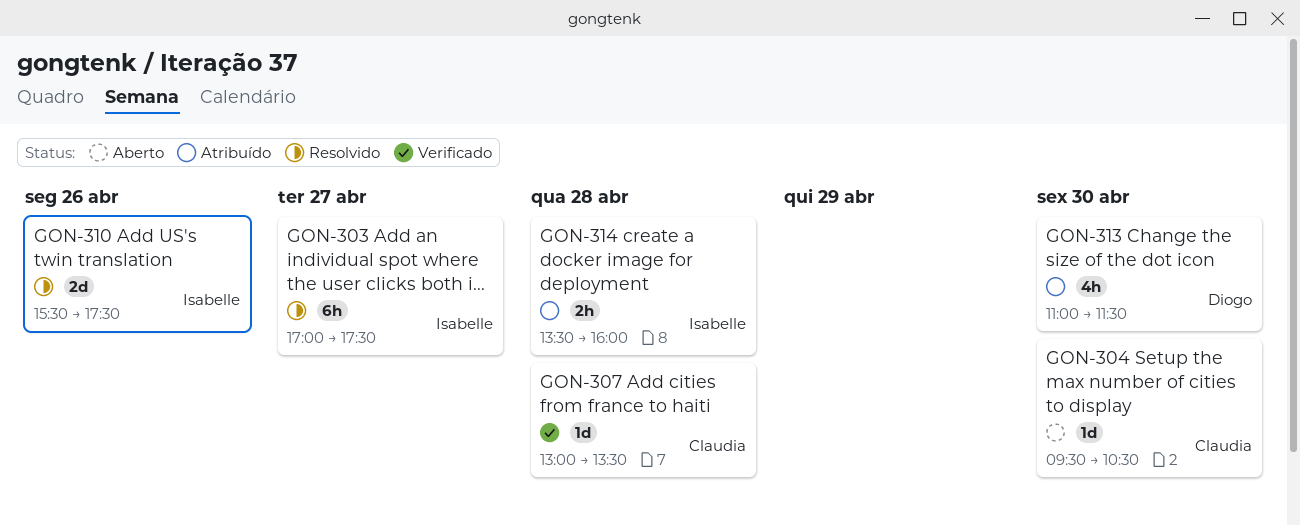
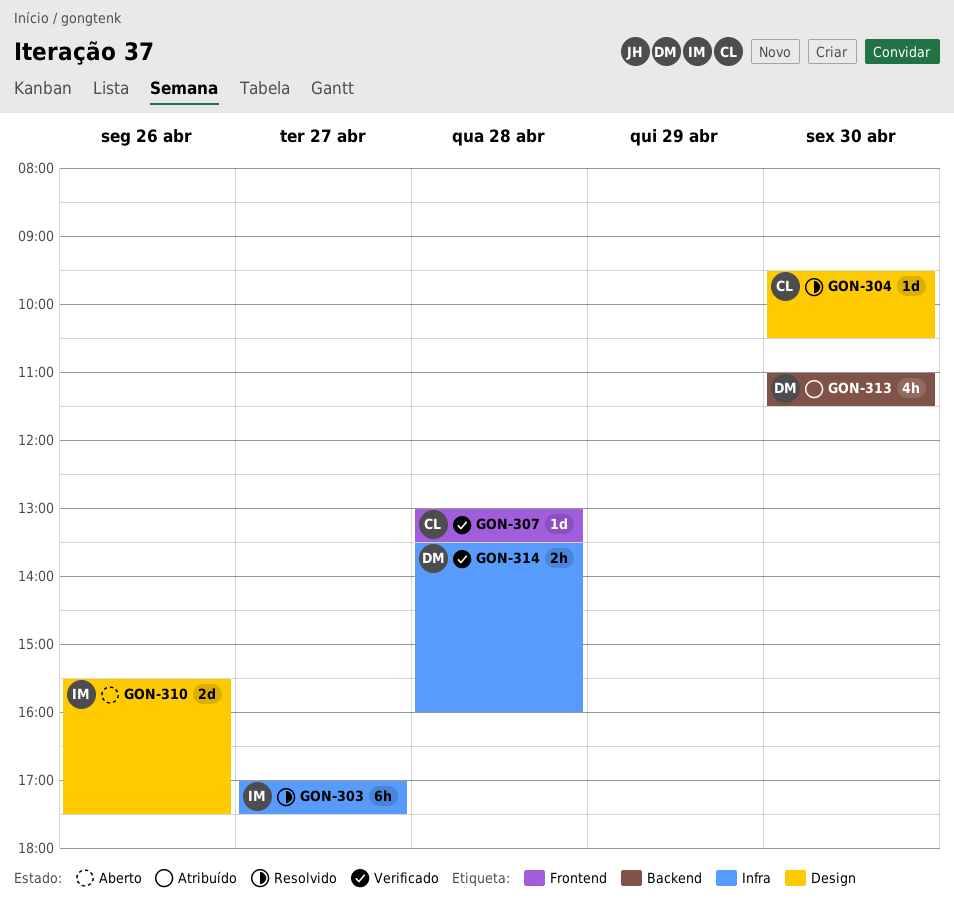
GON-304, status: Aberto -> Resolvido
GON-310, status: Resolvido -> Aberto
GON-314, status: Atribuído -> Verificado
GON-314, owner: Isabelle -> Diogo

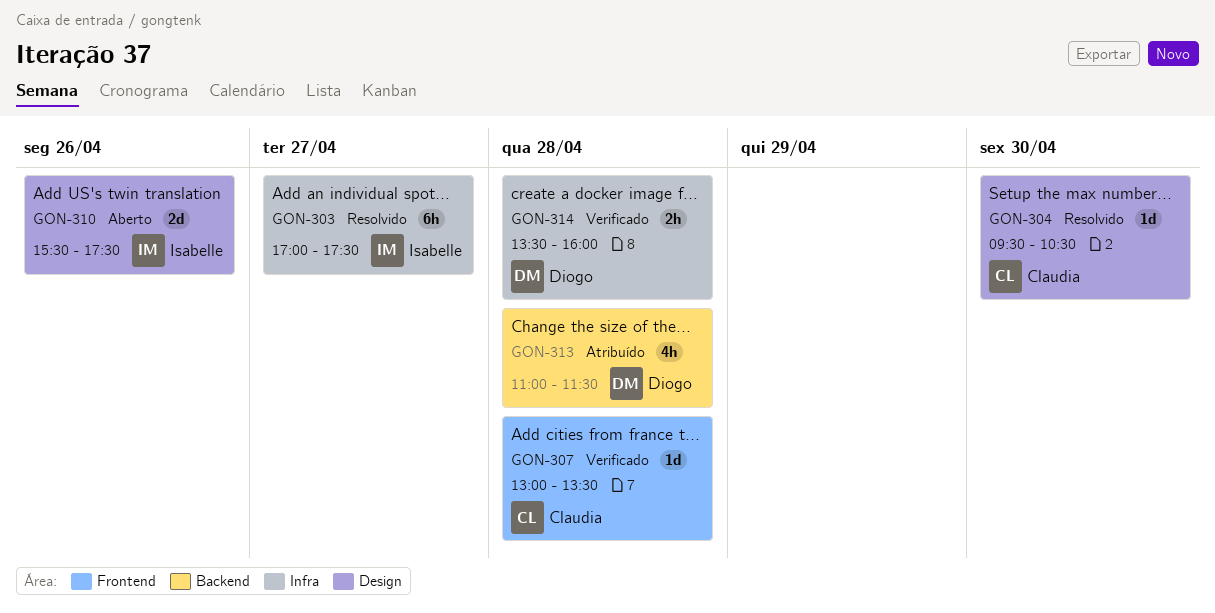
GON-313, day: Apr 30 -> Apr 28

